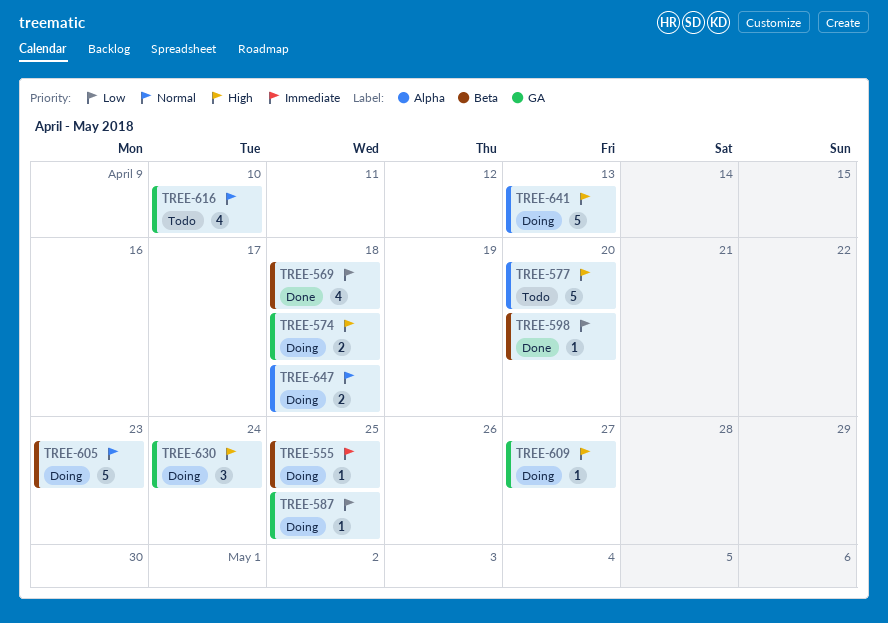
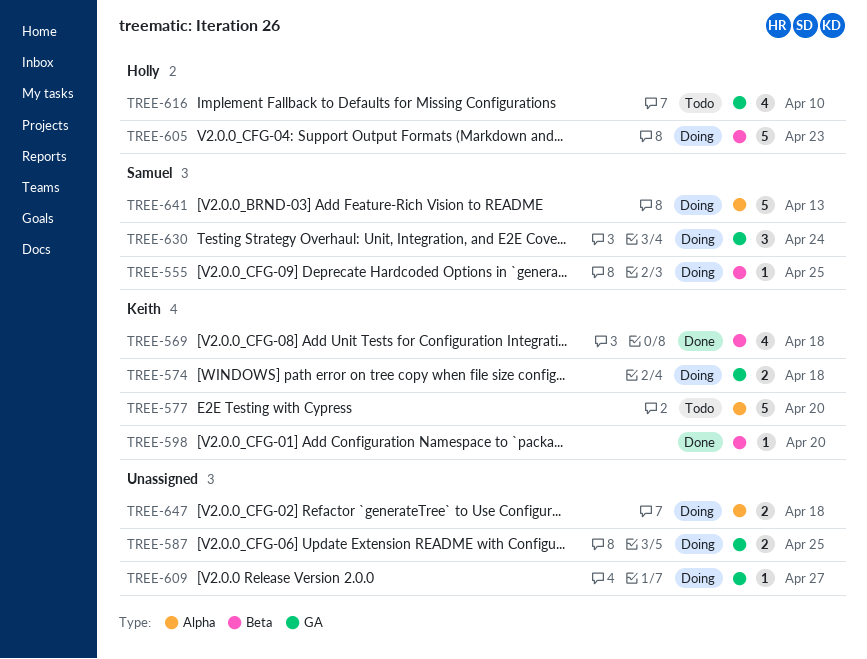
TREE-587, estimate: 1 -> 2

